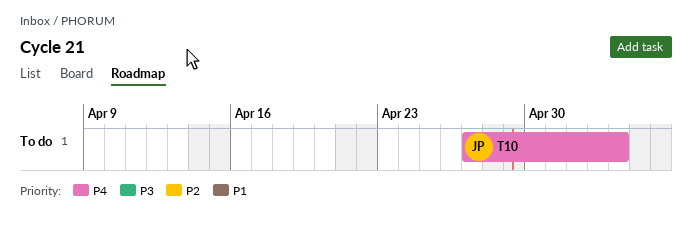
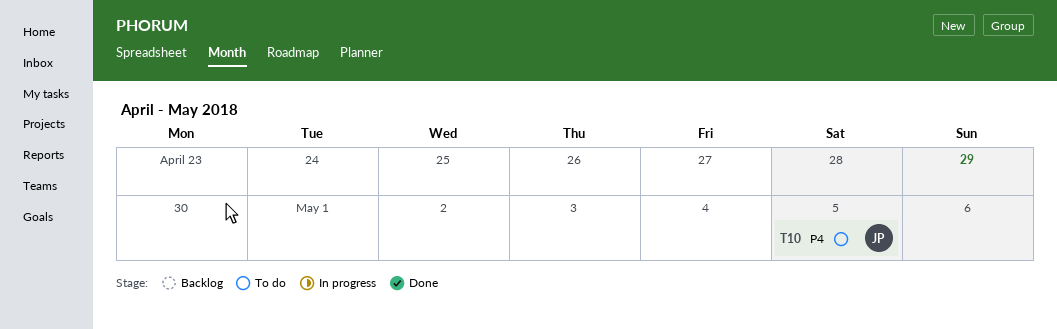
T10, due: May 4 -> May 5

